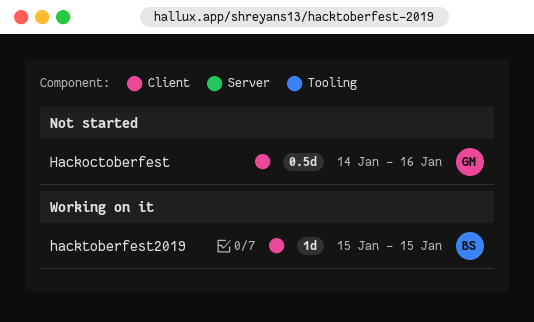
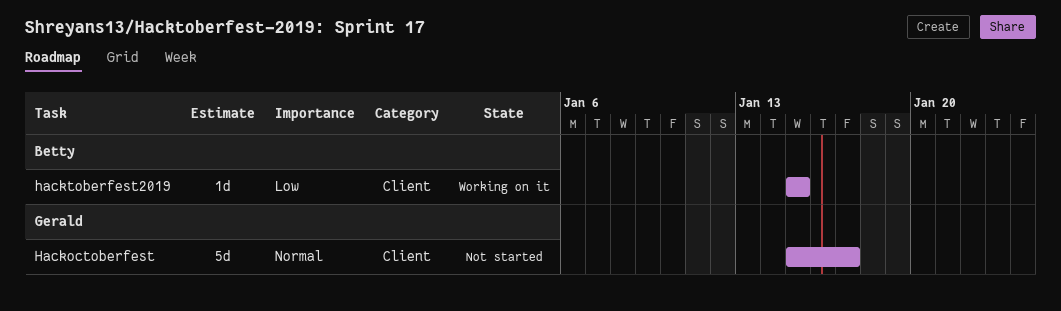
Hackoctoberfest, estimate: 0.5d -> 5d
Hackoctoberfest, start: Jan 14 -> Jan 15
Hackoctoberfest, due: Jan 16 -> Jan 17

